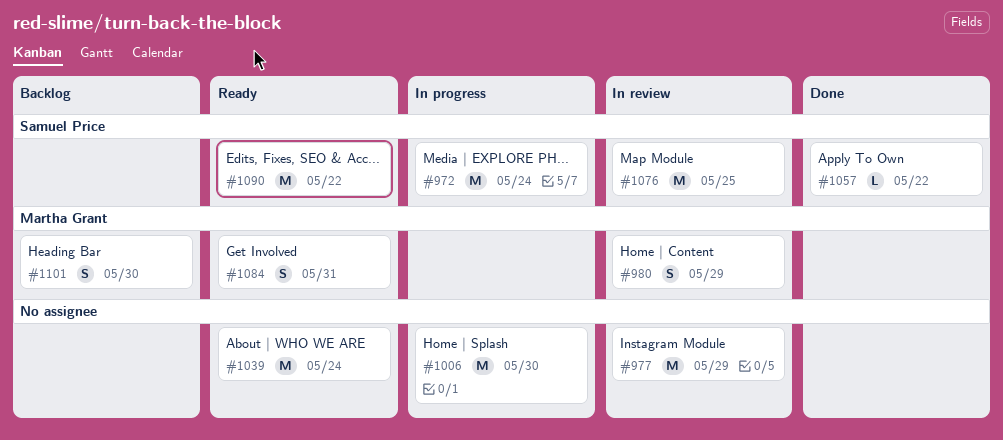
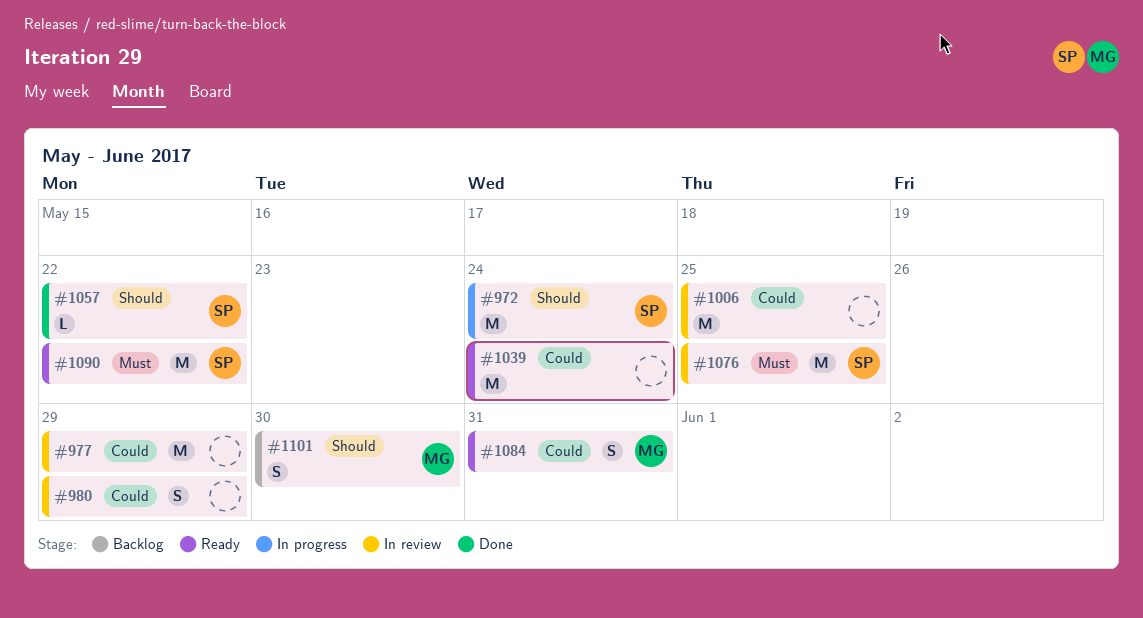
#980, owner: Martha Grant -> none
#1006, status: In progress -> In review
#1006, due: May 30 -> May 25

